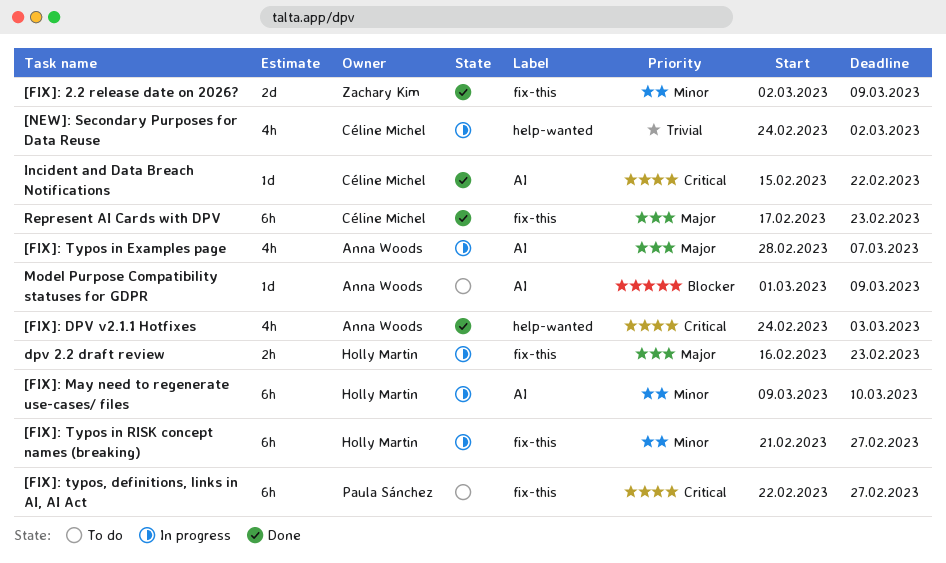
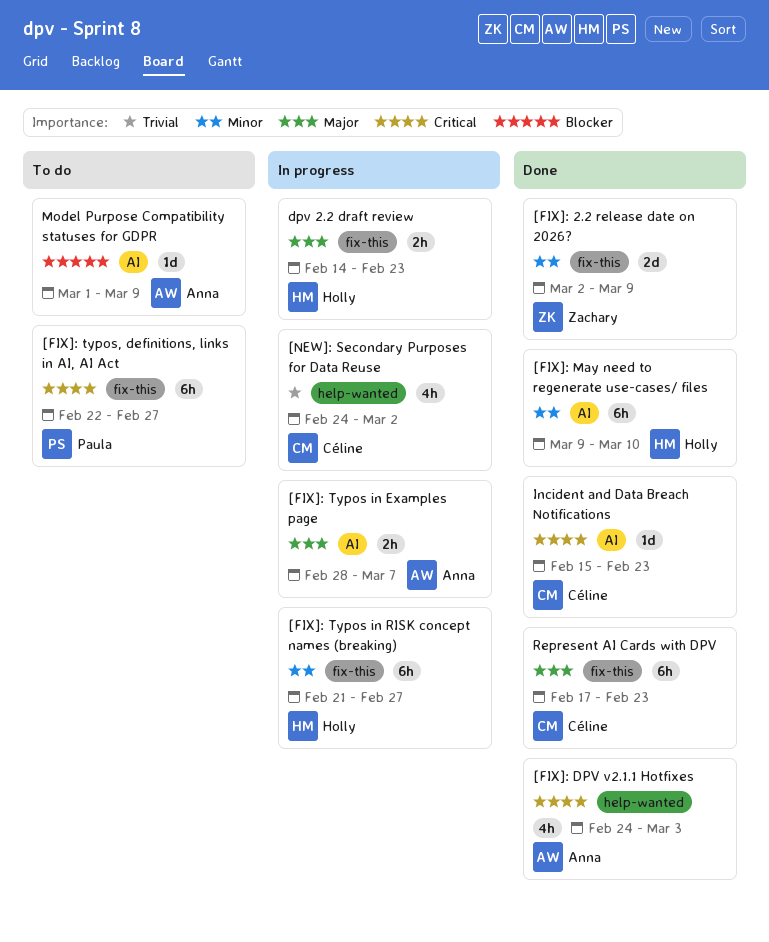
[FIX]: May need to regenerate use-cases/ files, status: In progress -> Done
[FIX]: Typos in Examples page, estimate: 4h -> 2h
dpv 2.2 draft review, start: Feb 16 -> Feb 14
Incident and Data Breach Notifications, due: Feb 22 -> Feb 23

